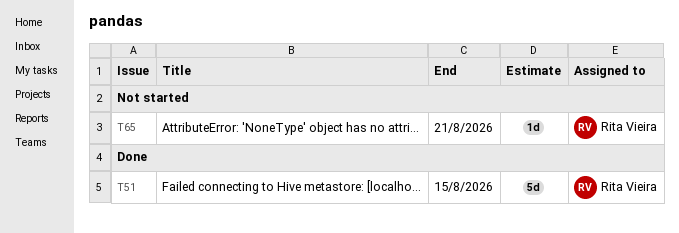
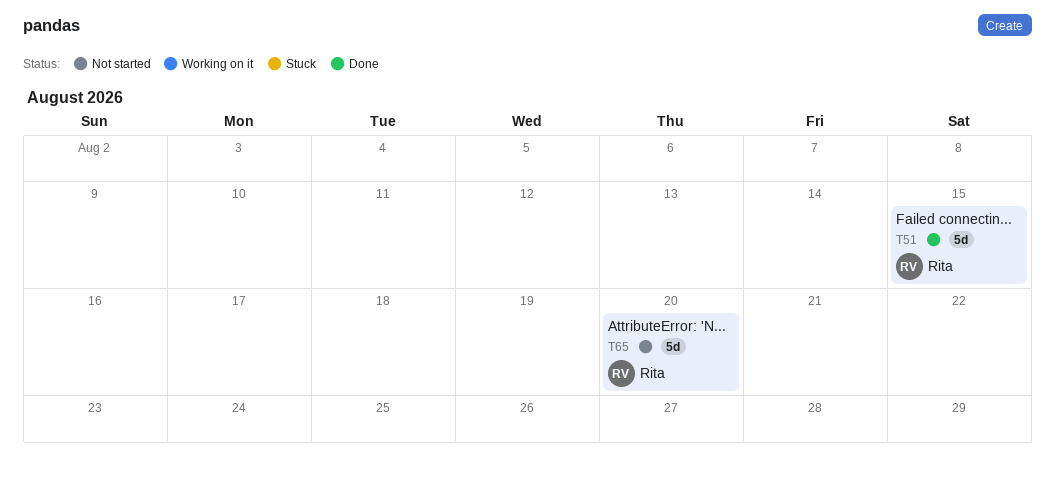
T65, estimate: 1d -> 5d
T65, due: Aug 21 -> Aug 20

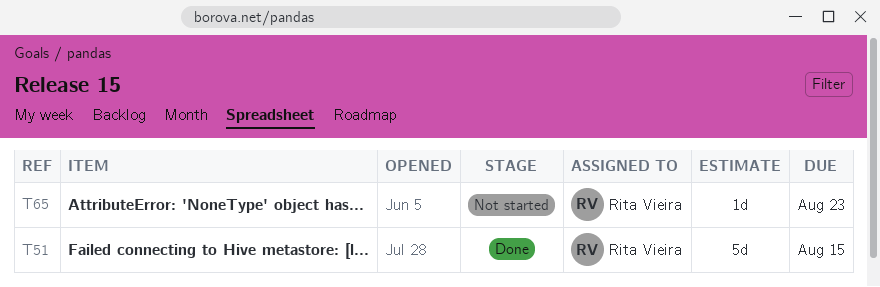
T65, estimate: 5d -> 1d
T65, due: Aug 20 -> Aug 23

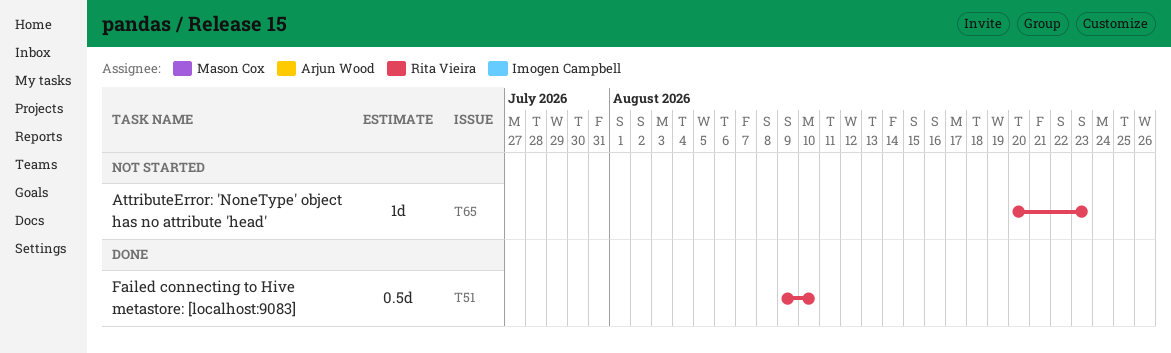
T51, estimate: 5d -> 0.5d
T51, due: Aug 15 -> Aug 10

